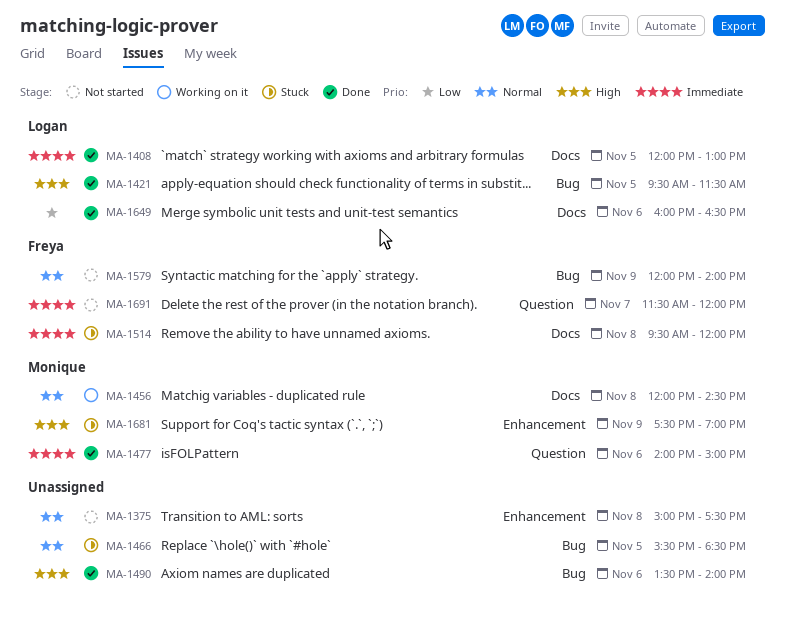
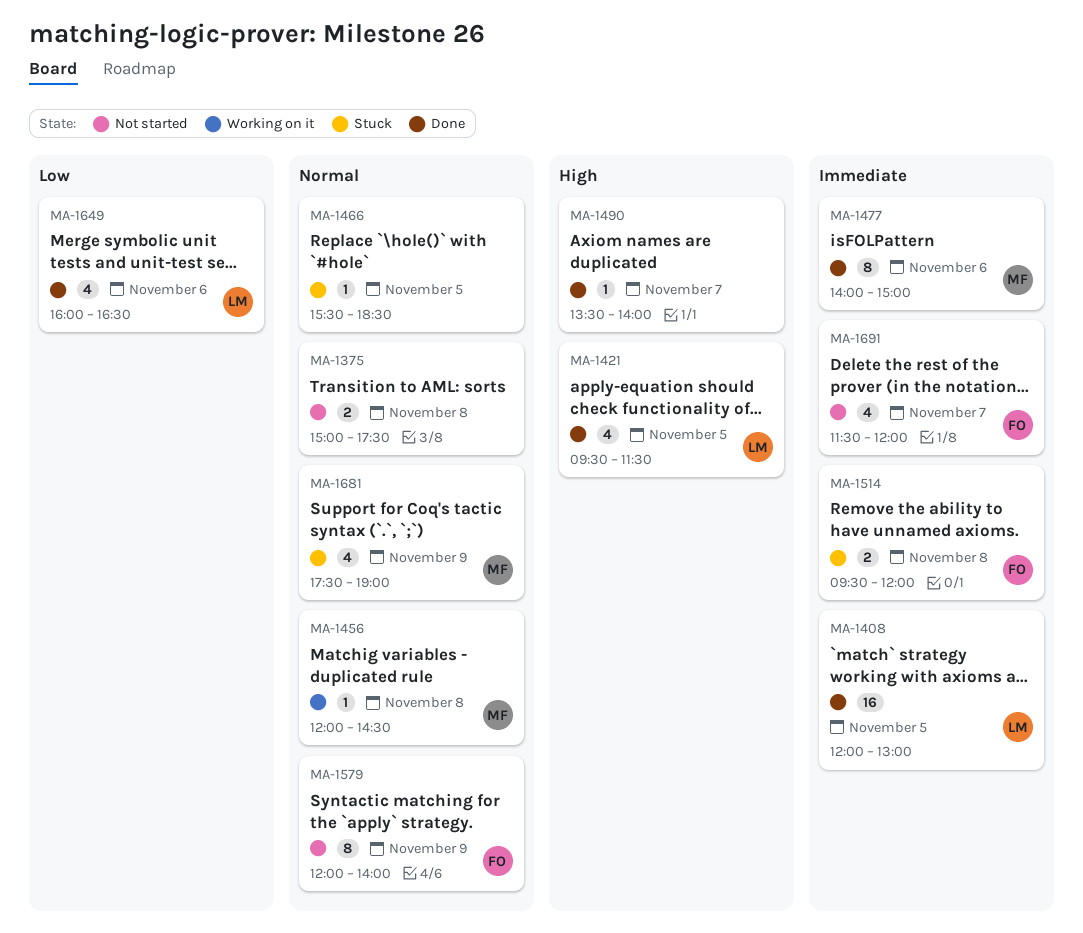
MA-1490, day: Nov 6 -> Nov 7
MA-1681, priority: High -> Normal

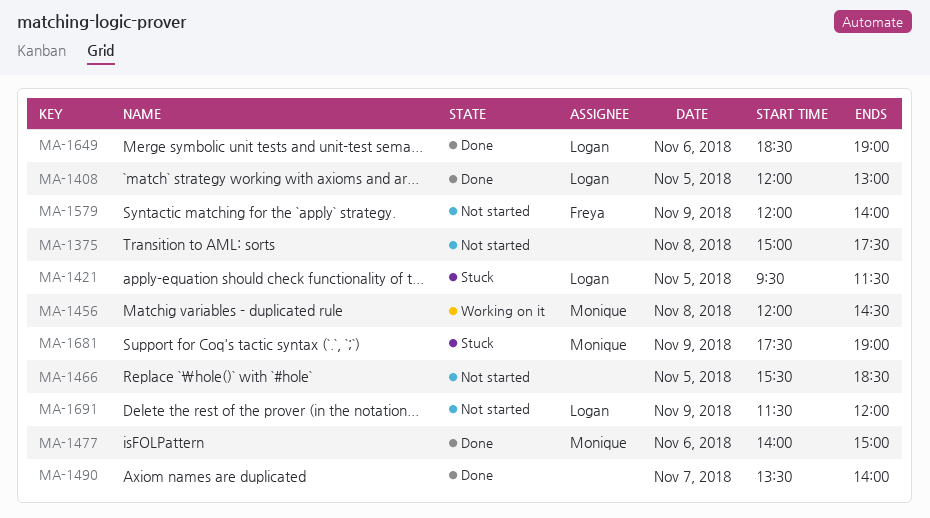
MA-1421, status: Done -> Stuck
MA-1466, status: Stuck -> Not started
MA-1514: present -> none
MA-1649, begins: 16:00 -> 18:30
MA-1649, ends: 16:30 -> 19:00
MA-1691, owner: Freya -> Logan
MA-1691, day: Nov 7 -> Nov 9

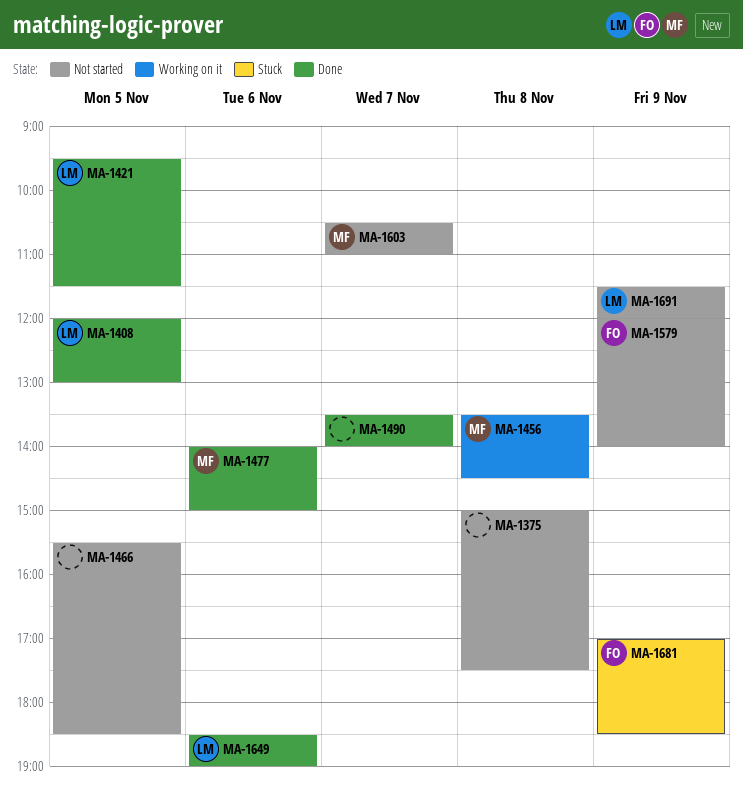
MA-1421, status: Stuck -> Done
MA-1456, begins: 12:00 -> 13:30
MA-1603: none -> present
MA-1681, owner: Monique -> Freya
MA-1681, begins: 17:30 -> 17:00
MA-1681, ends: 19:00 -> 18:30

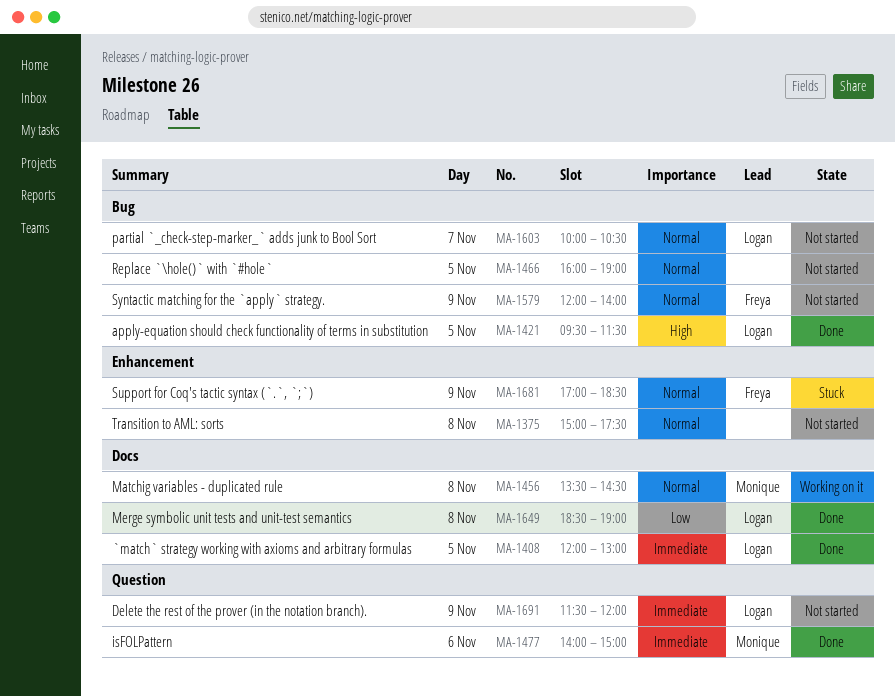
MA-1466, begins: 15:30 -> 16:00
MA-1466, ends: 18:30 -> 19:00
MA-1490: present -> none
MA-1603, owner: Monique -> Logan
MA-1603, begins: 10:30 -> 10:00
MA-1603, ends: 11:00 -> 10:30
MA-1649, day: Nov 6 -> Nov 8

